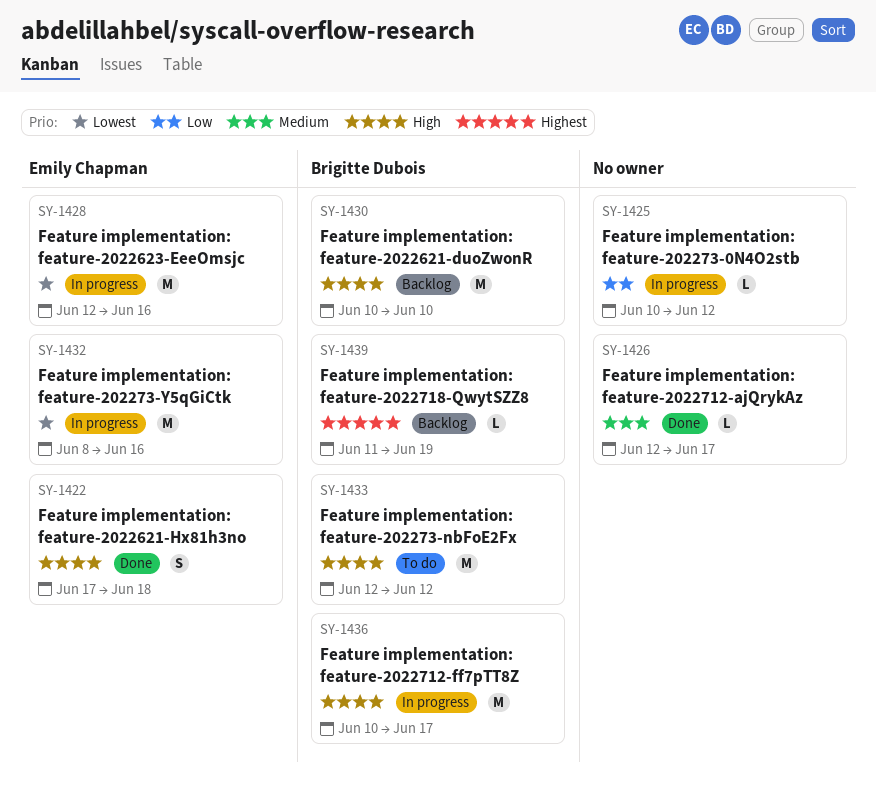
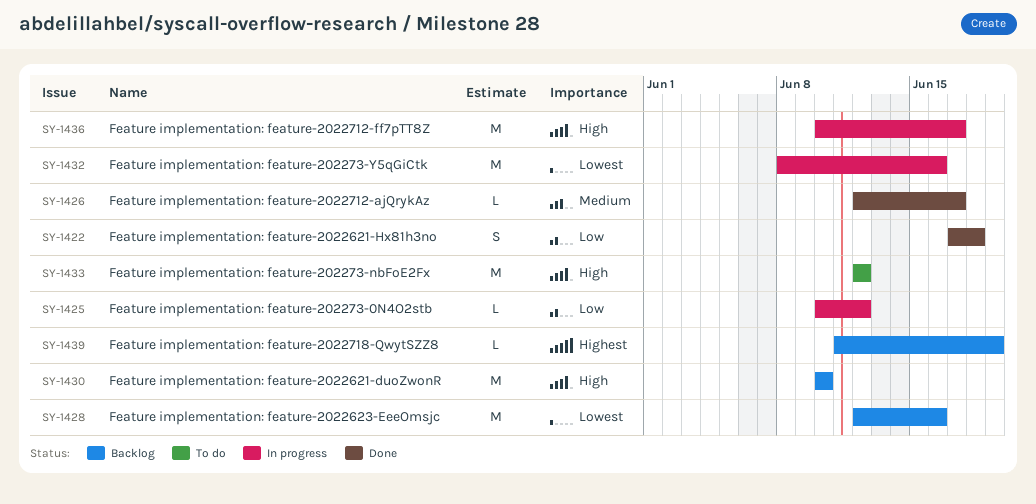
SY-1422, priority: High -> Low
SY-1428, status: In progress -> Backlog

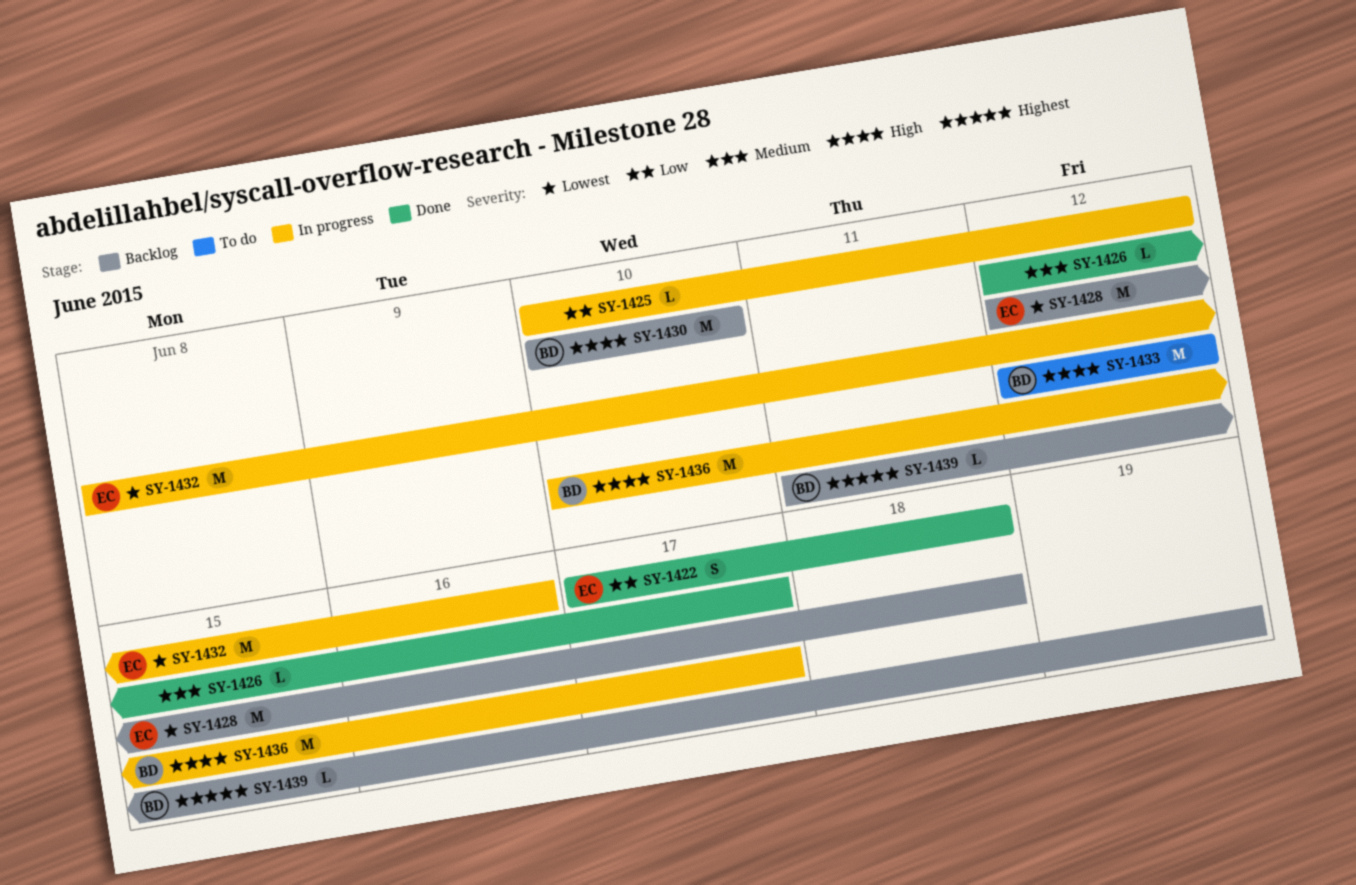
SY-1428, due: Jun 16 -> Jun 18

